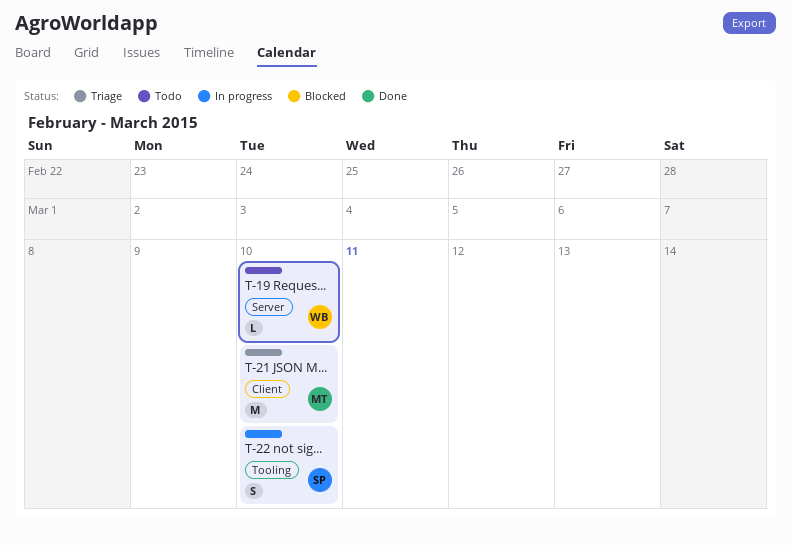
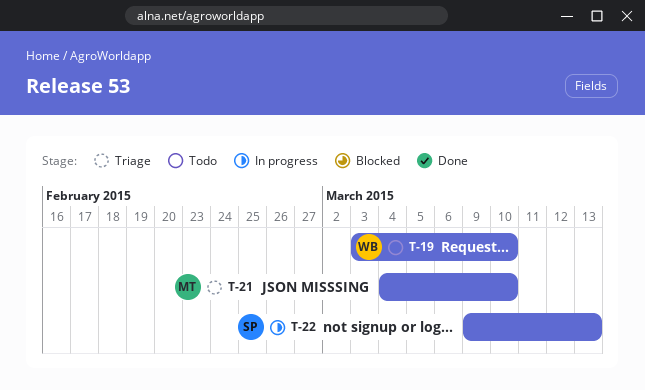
T-22, due: Mar 10 -> Mar 13

